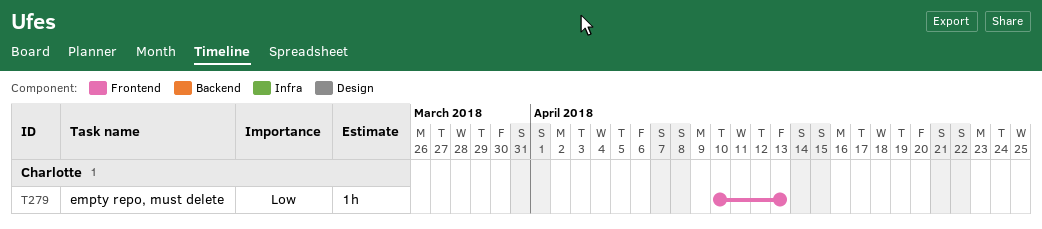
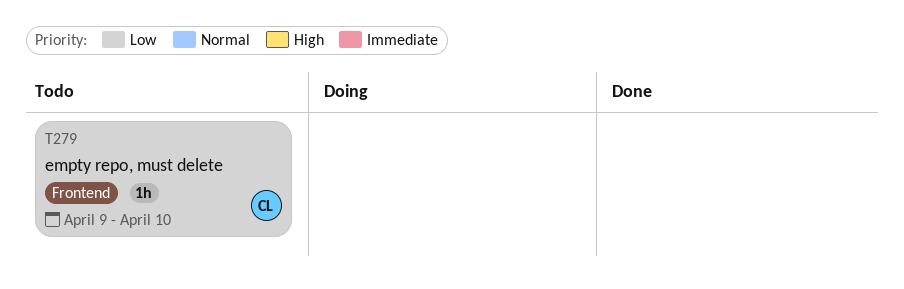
T279, start: Apr 10 -> Apr 9
T279, due: Apr 13 -> Apr 10

